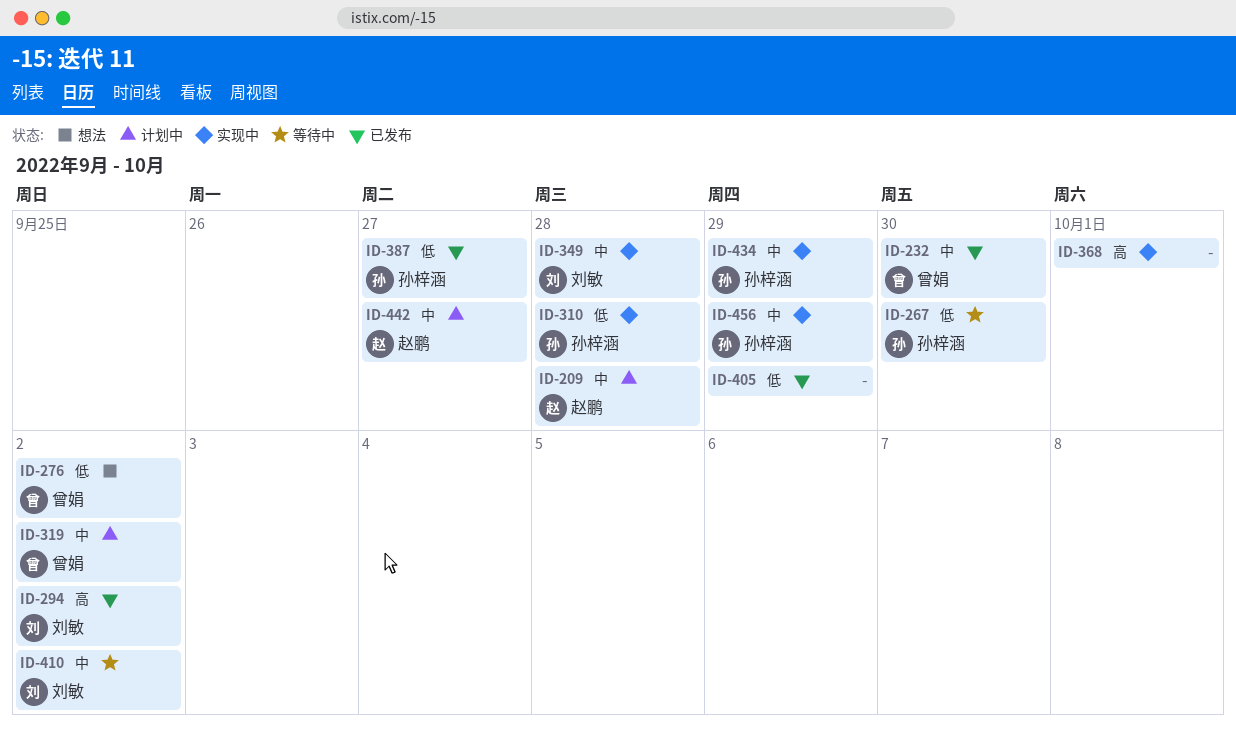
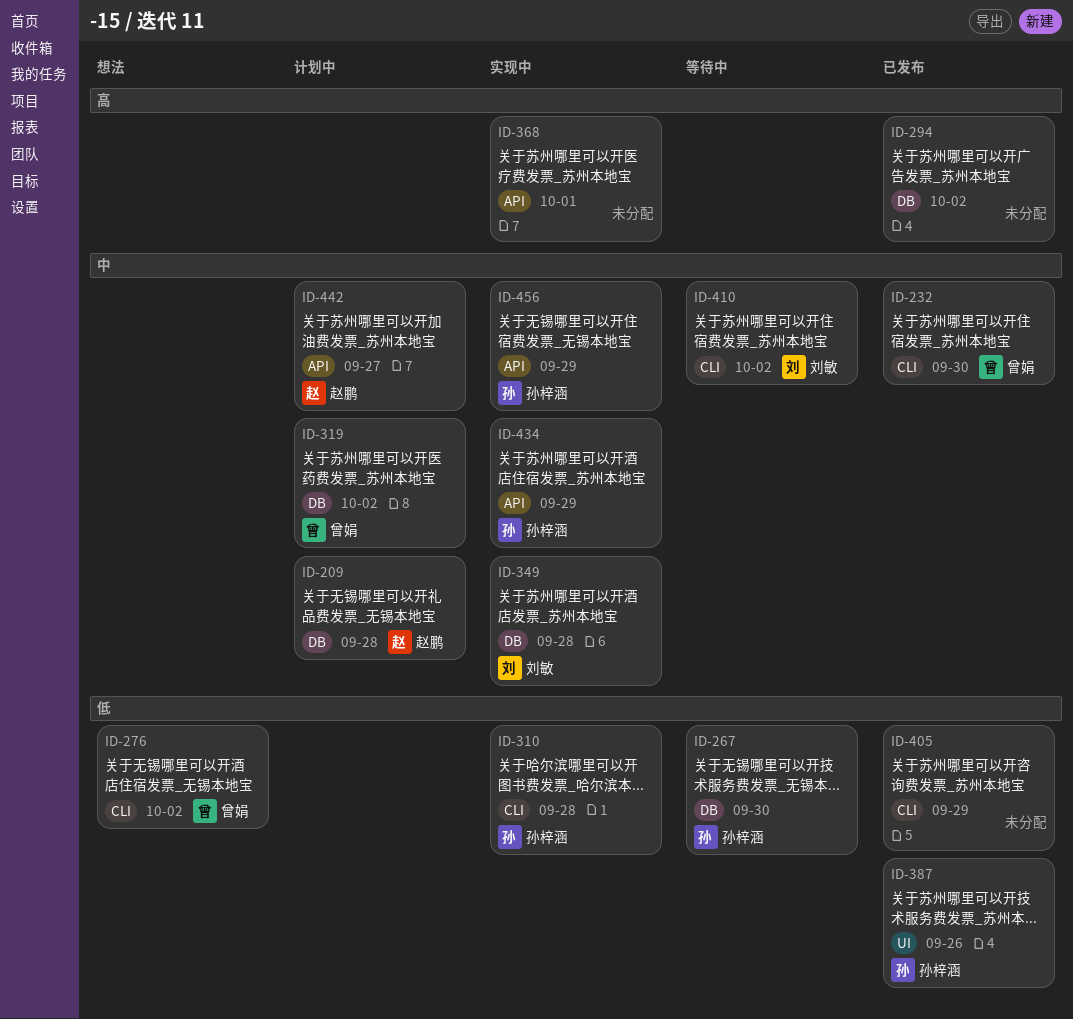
ID-294, owner: 刘敏 -> none
ID-387, due: Sep 27 -> Sep 26

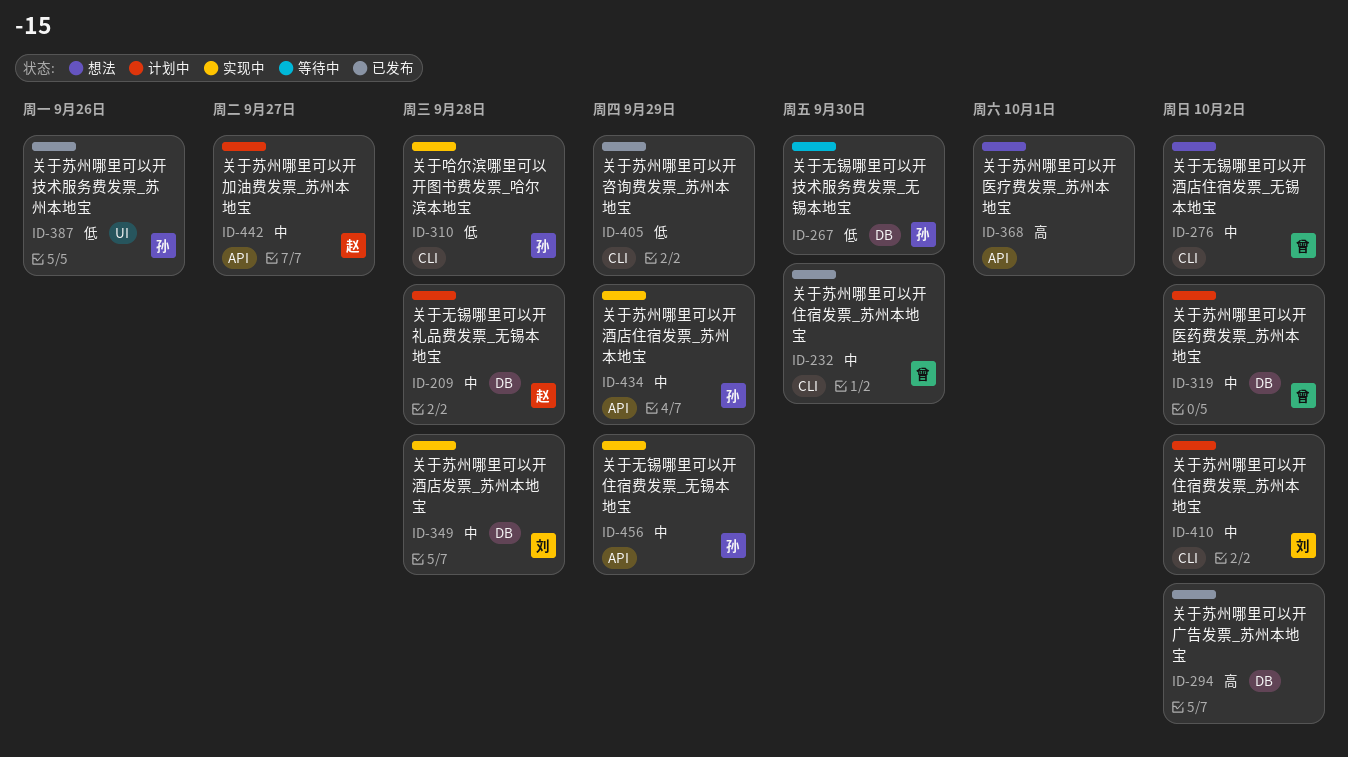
ID-276, priority: 低 -> 中
ID-368, status: 实现中 -> 想法
ID-410, status: 等待中 -> 计划中

